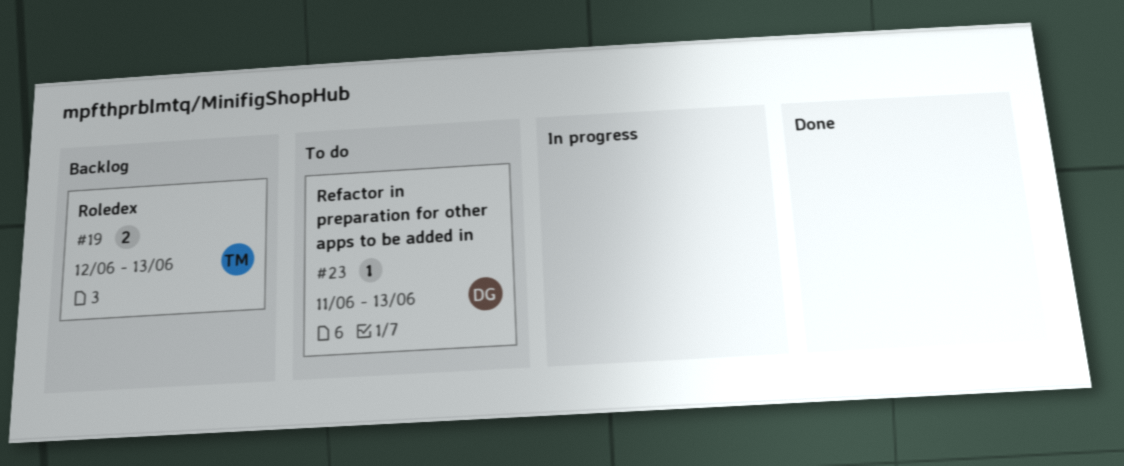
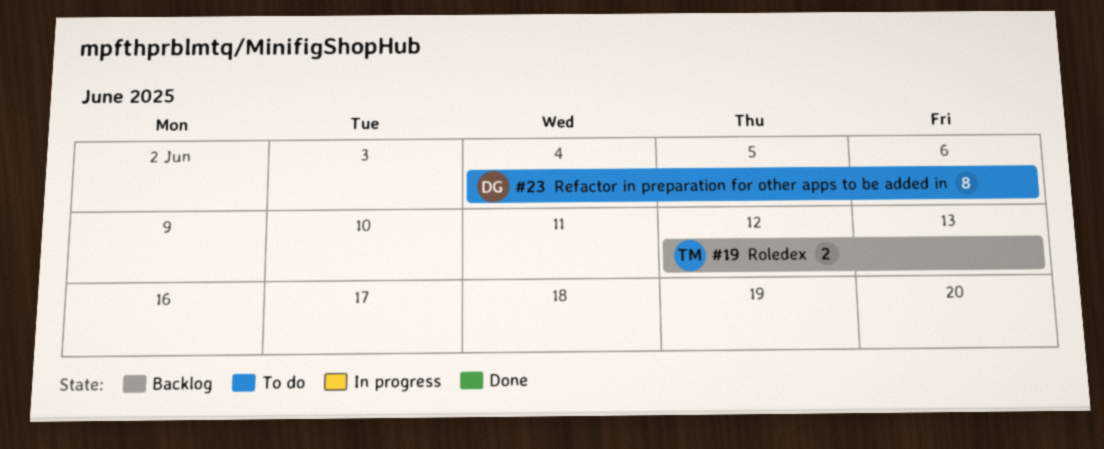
#23, estimate: 1 -> 8
#23, start: Jun 11 -> Jun 4
#23, due: Jun 13 -> Jun 6

